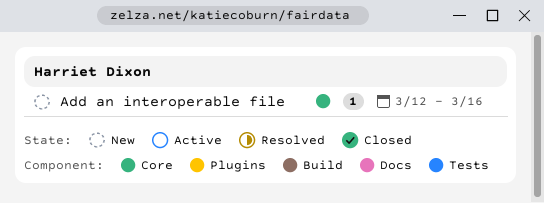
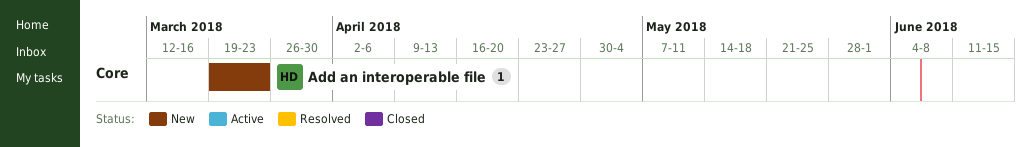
Add an interoperable file, start: Mar 12 -> Mar 19
Add an interoperable file, due: Mar 16 -> Mar 23

